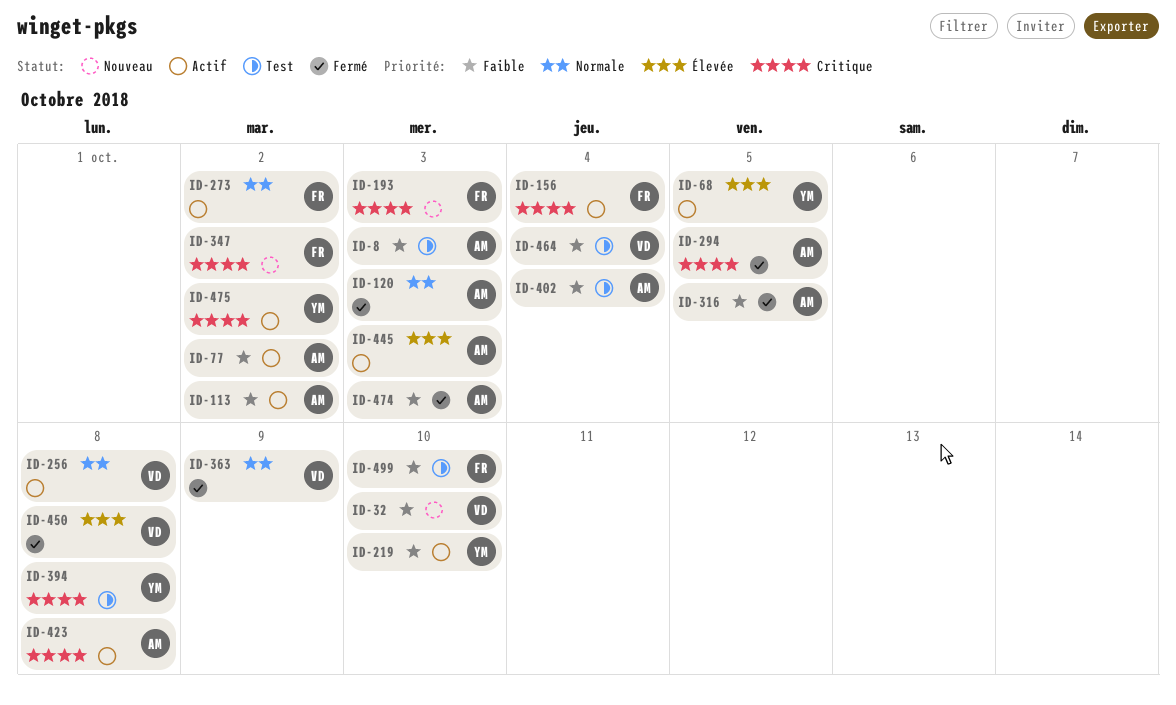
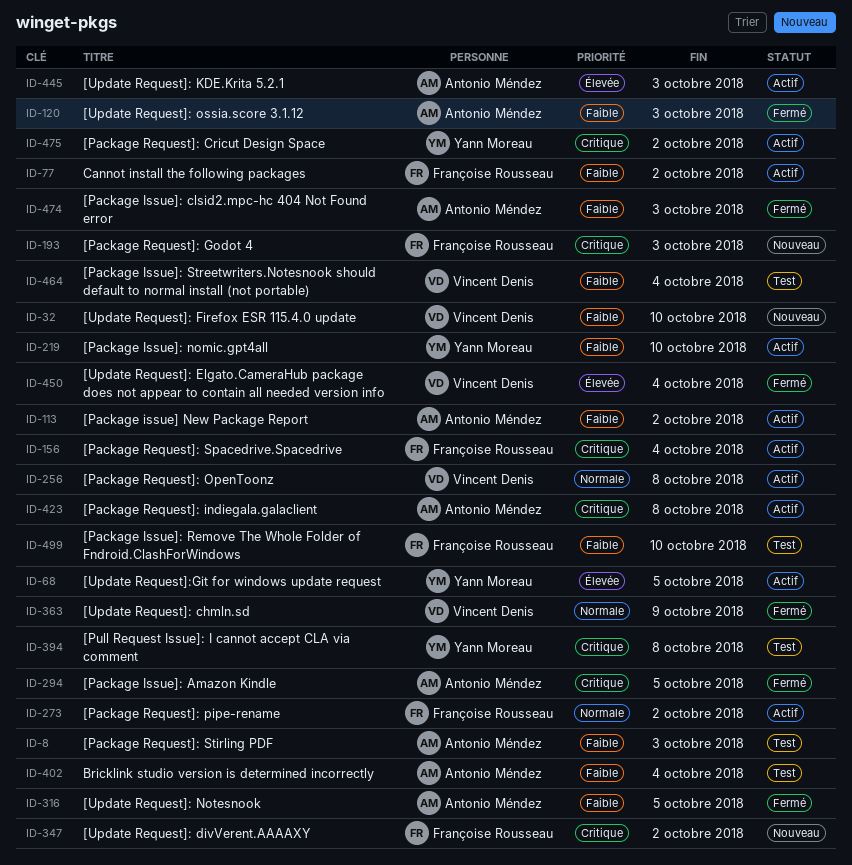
ID-77, owner: Antonio Méndez -> Françoise Rousseau
ID-120, priority: Normale -> Faible
ID-450, due: Oct 8 -> Oct 4

